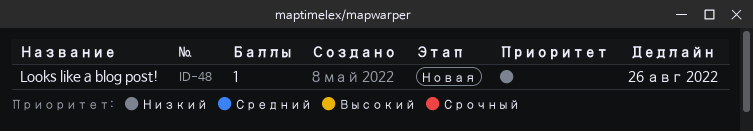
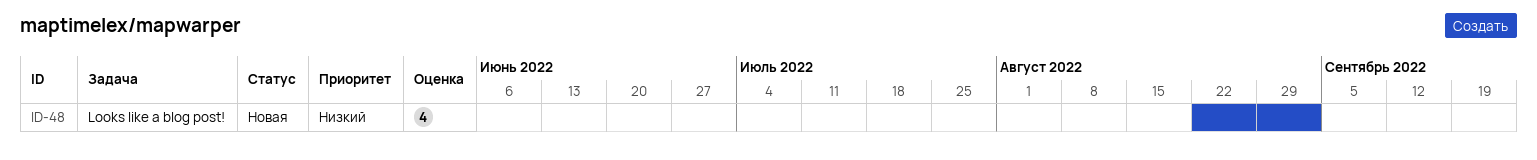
ID-48, estimate: 1 -> 4
ID-48, due: Aug 26 -> Sep 2

